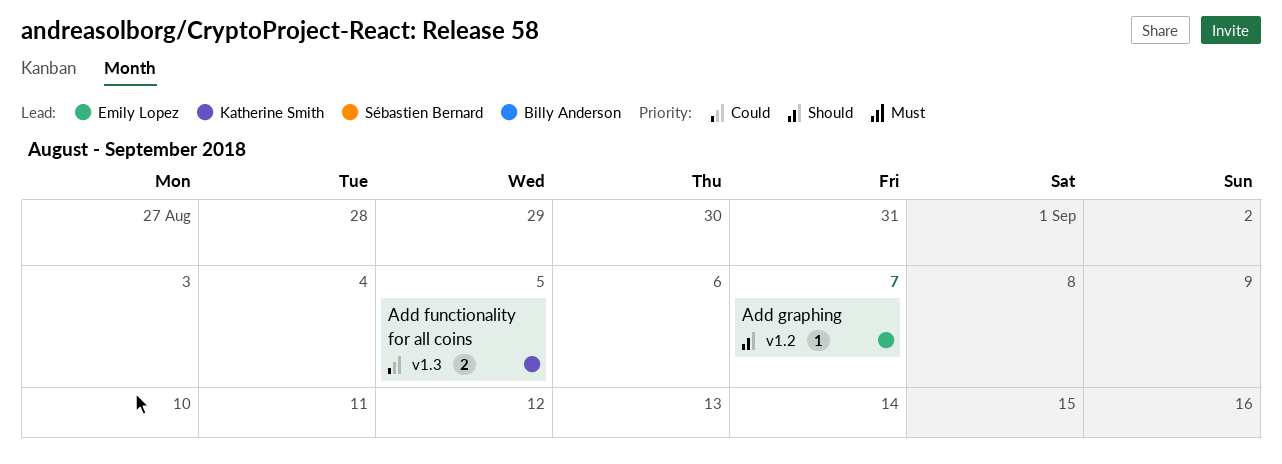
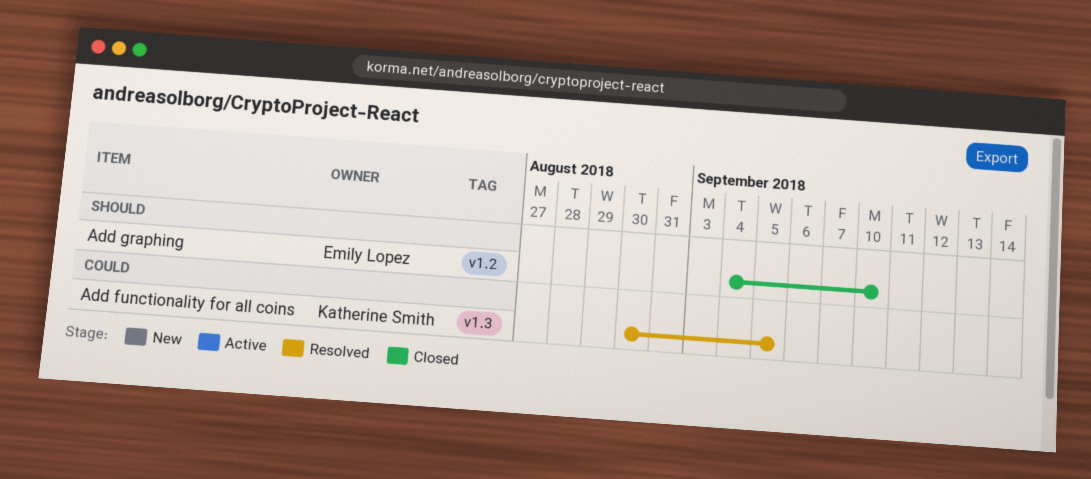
Add graphing, due: Sep 7 -> Sep 10

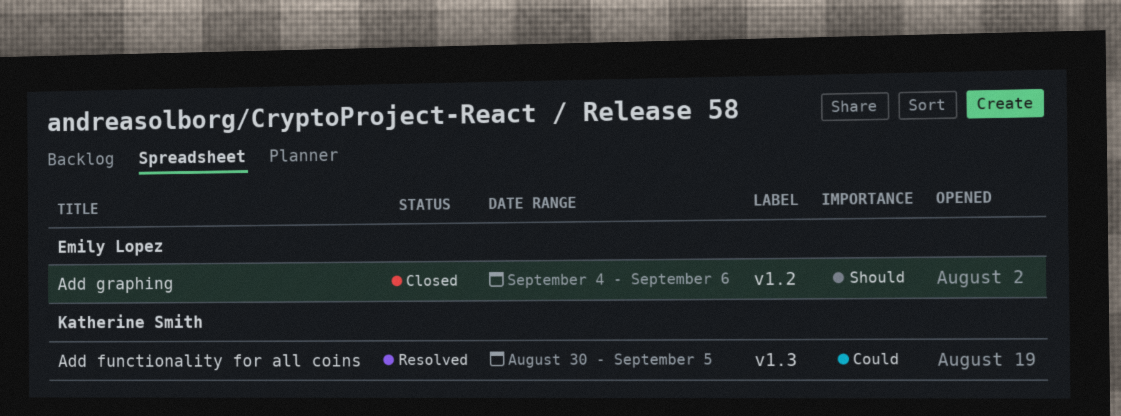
Add graphing, due: Sep 10 -> Sep 6

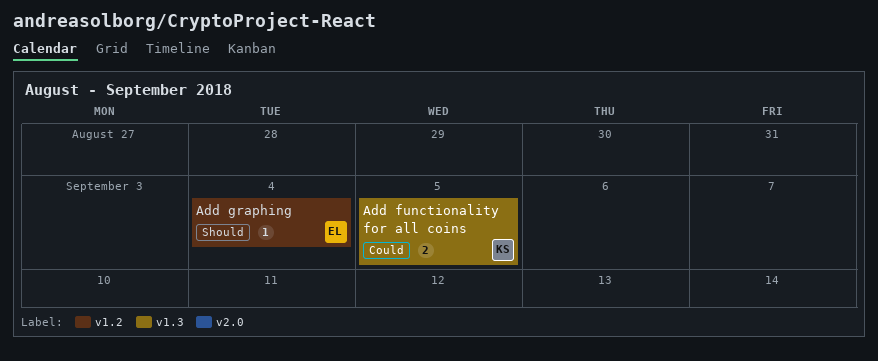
Add graphing, due: Sep 6 -> Sep 4

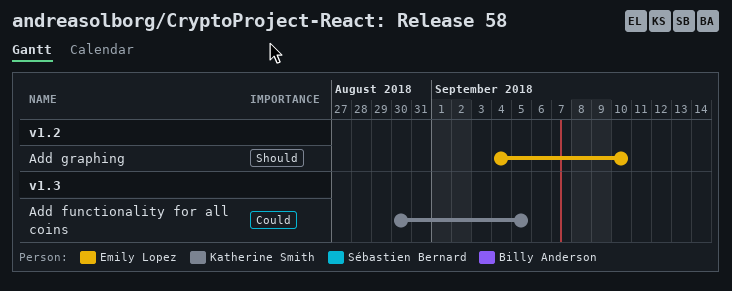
Add graphing, due: Sep 4 -> Sep 10

